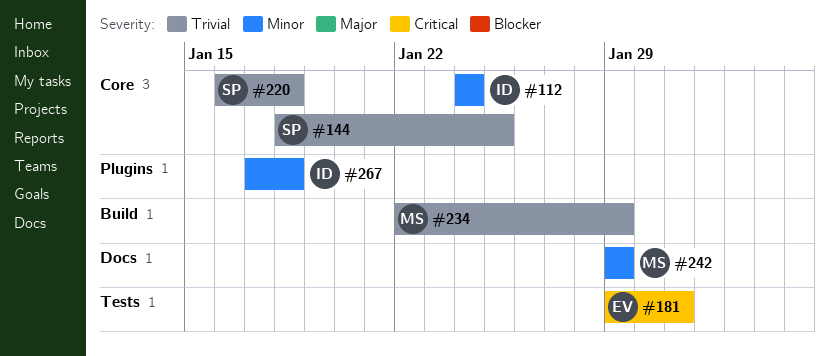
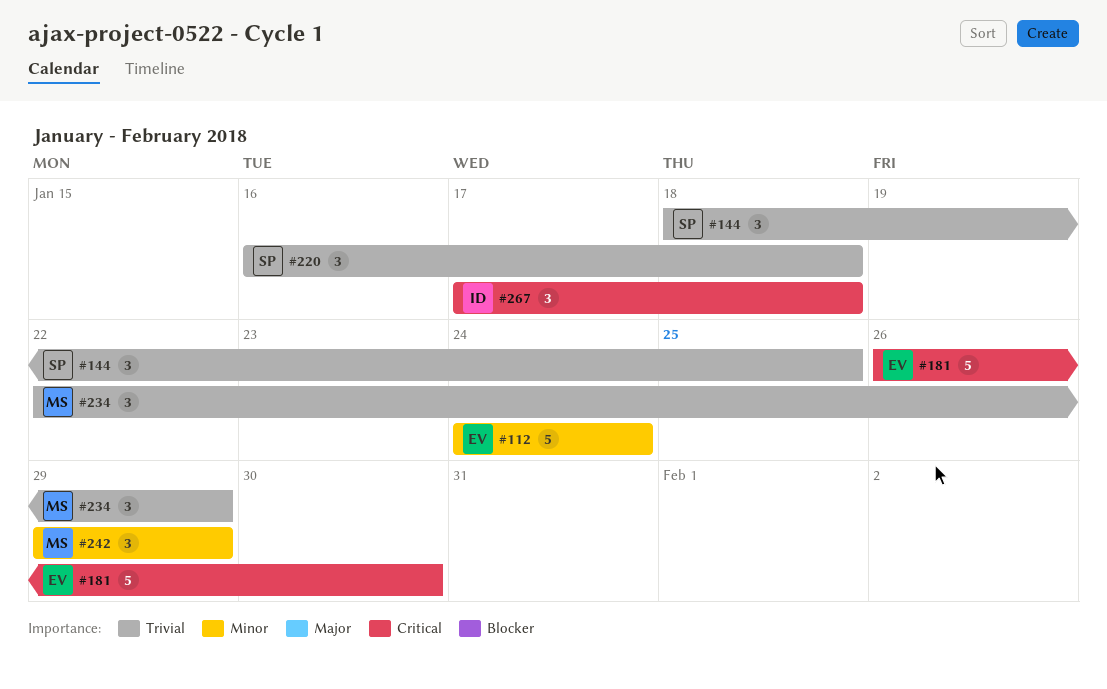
#112, owner: ID -> EV
#181, start: Jan 29 -> Jan 26
#181, due: Jan 31 -> Jan 30
#267, priority: Minor -> Critical

